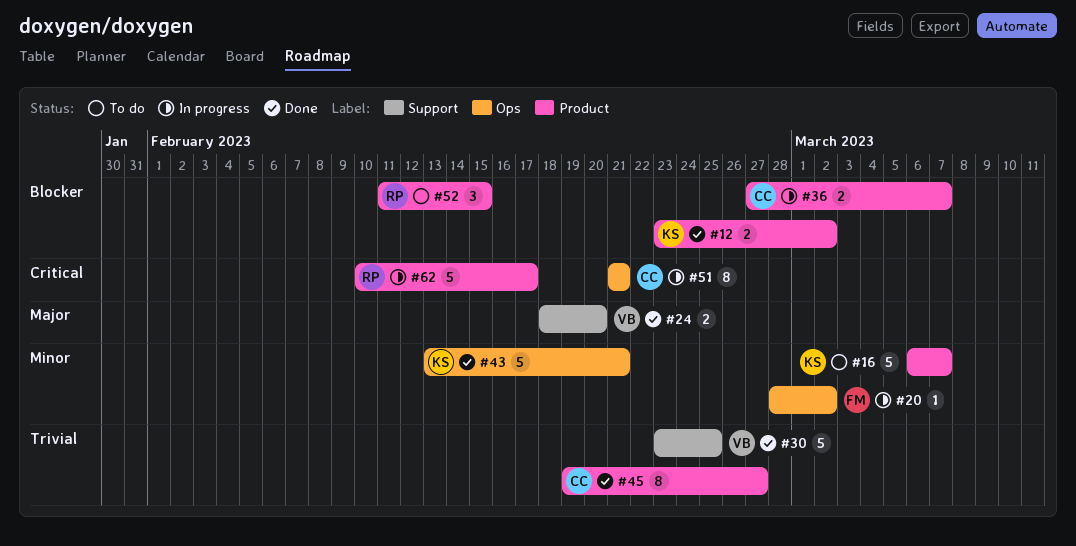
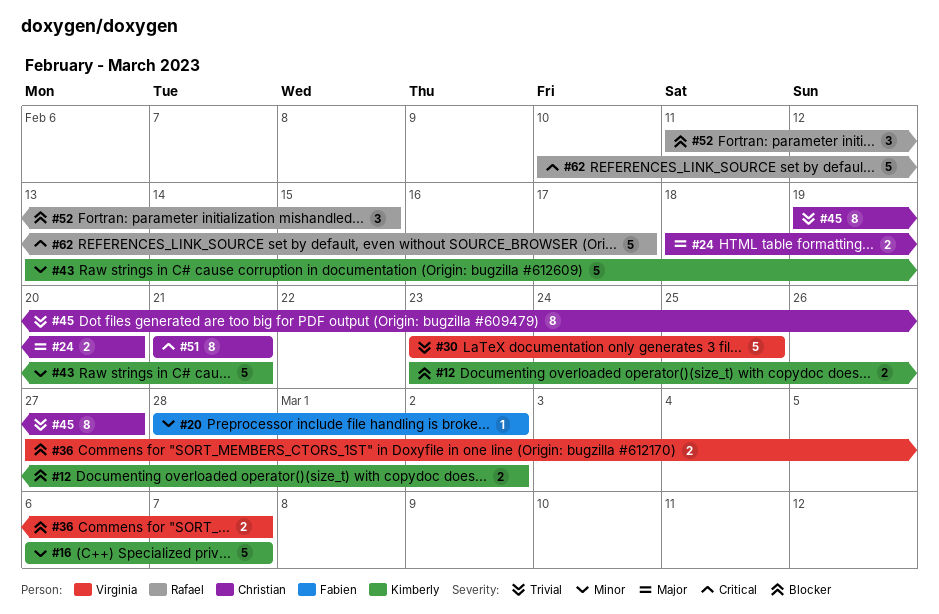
#24, owner: Virginia -> Christian
#36, owner: Christian -> Virginia

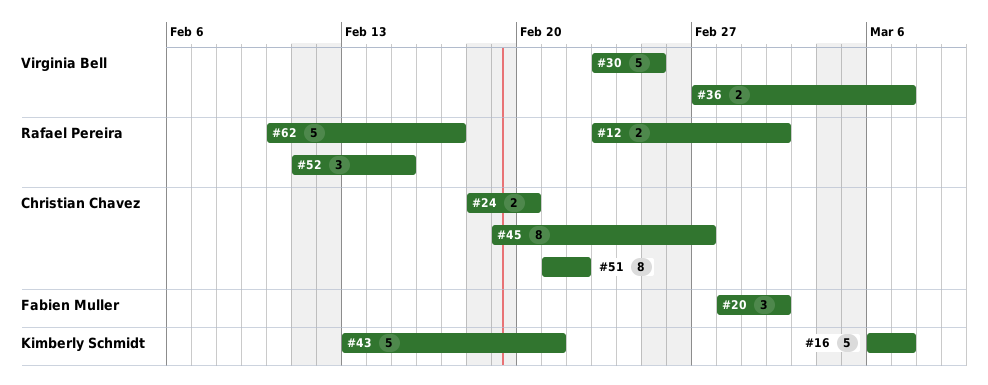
#12, owner: Kimberly Schmidt -> Rafael Pereira
#20, estimate: 1 -> 3
#51, due: Feb 21 -> Feb 22

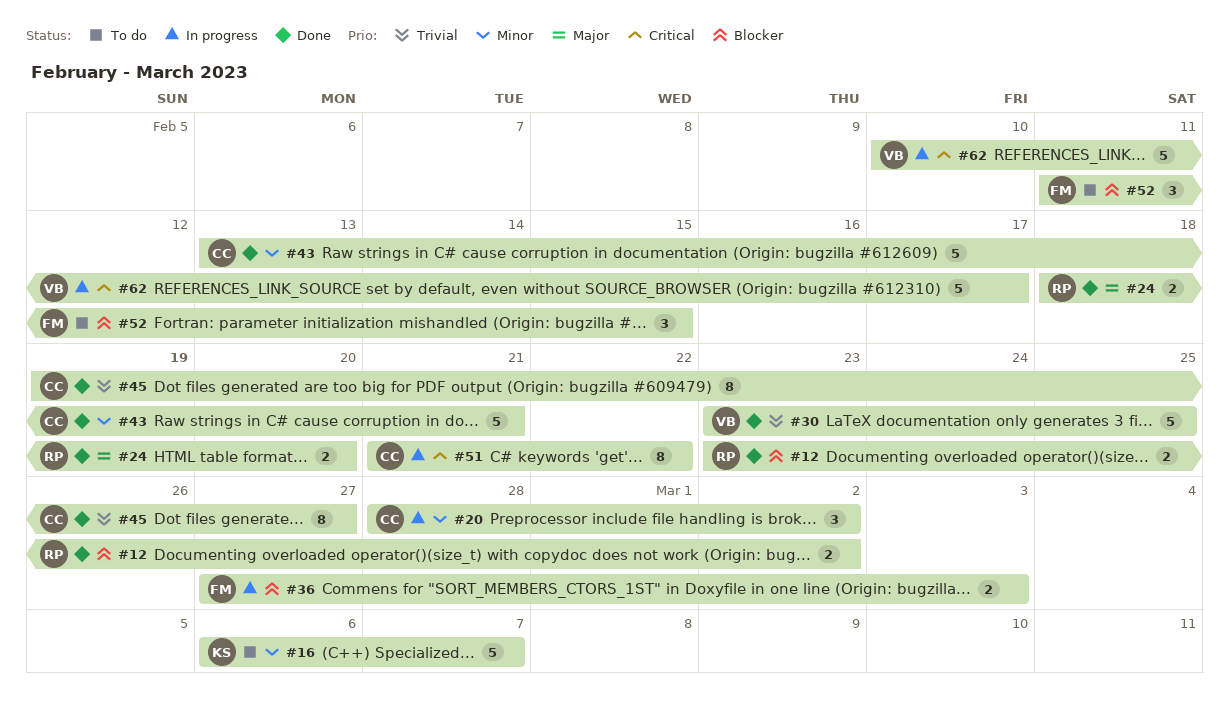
#20, owner: Fabien Muller -> Christian Chavez
#24, owner: Christian Chavez -> Rafael Pereira
#36, owner: Virginia Bell -> Fabien Muller
#36, due: Mar 7 -> Mar 3
#43, owner: Kimberly Schmidt -> Christian Chavez
#52, owner: Rafael Pereira -> Fabien Muller
#62, owner: Rafael Pereira -> Virginia Bell

